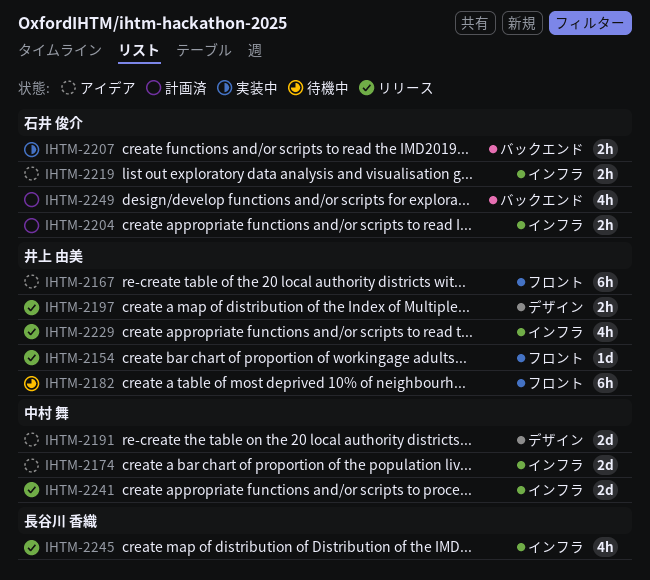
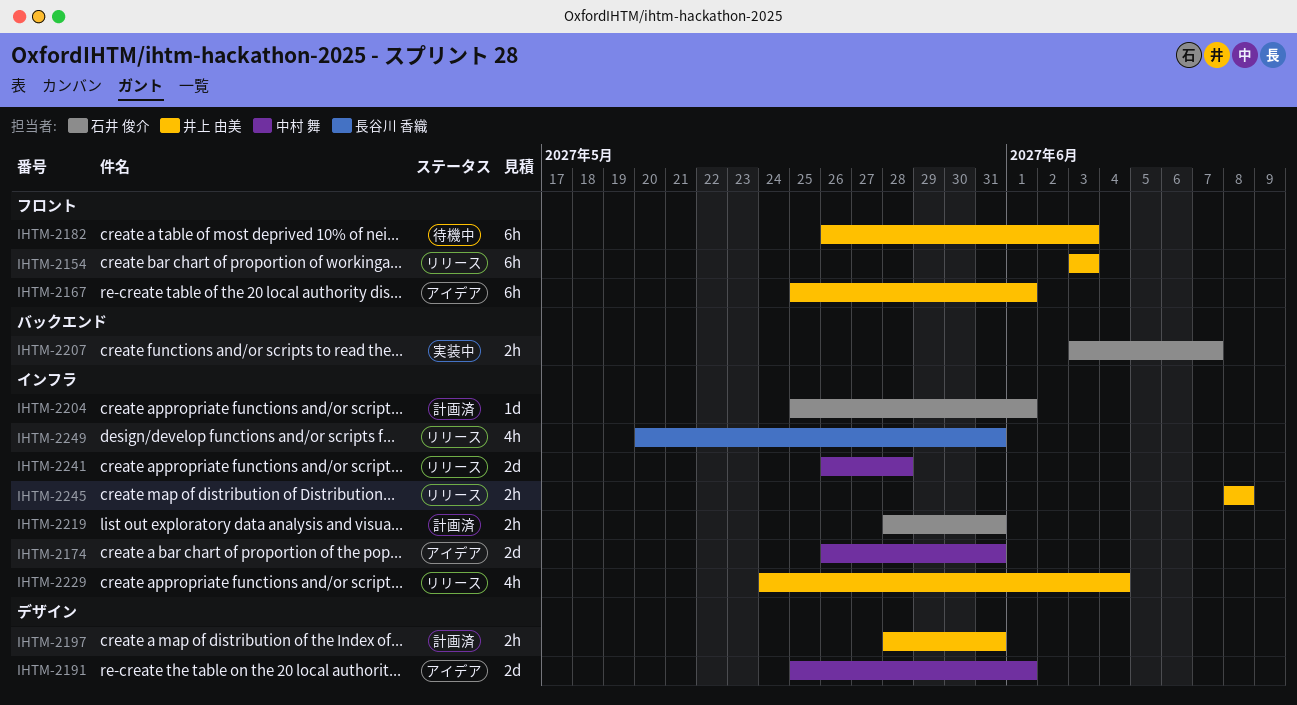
IHTM-2154, estimate: 1d -> 6h
IHTM-2197, status: リリース -> 計画済
IHTM-2204, estimate: 2h -> 1d
IHTM-2219, status: アイデア -> 計画済
IHTM-2245, owner: 長谷川 香織 -> 井上 由美
IHTM-2245, estimate: 4h -> 2h
IHTM-2249, status: 計画済 -> リリース
IHTM-2249, owner: 石井 俊介 -> 長谷川 香織
IHTM-2249, label: バックエンド -> インフラ

